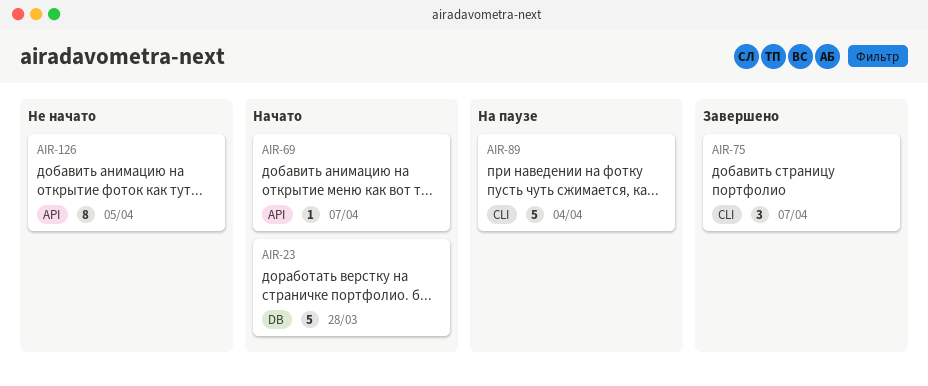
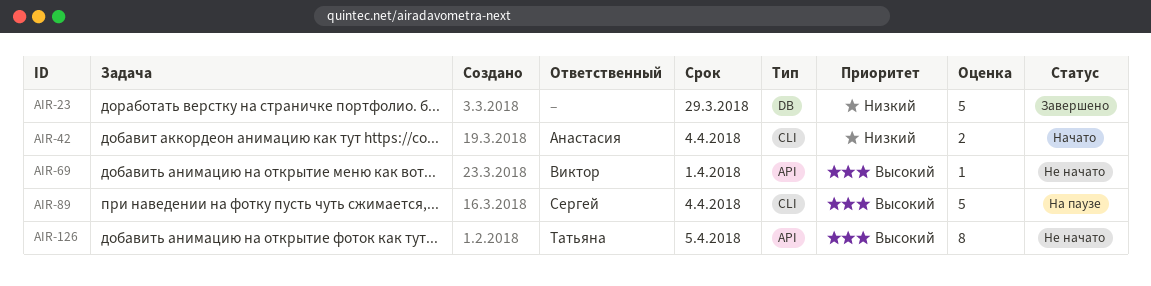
AIR-23, status: Начато -> Завершено
AIR-23, due: Mar 28 -> Mar 29
AIR-42: none -> present
AIR-69, status: Начато -> Не начато
AIR-69, due: Apr 7 -> Apr 1
AIR-75: present -> none

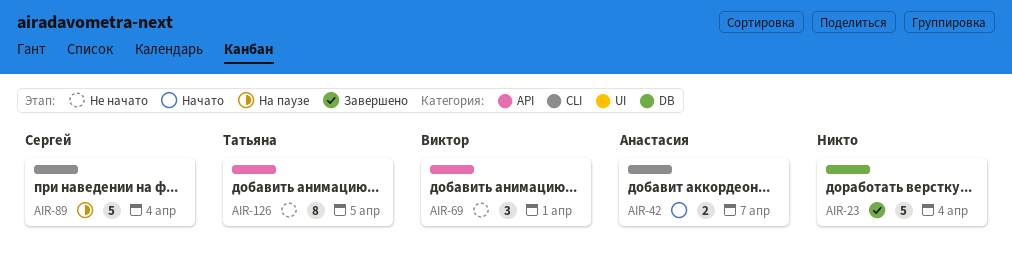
AIR-23, due: Mar 29 -> Apr 4
AIR-42, due: Apr 4 -> Apr 7
AIR-69, estimate: 1 -> 3

